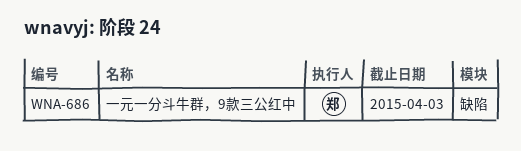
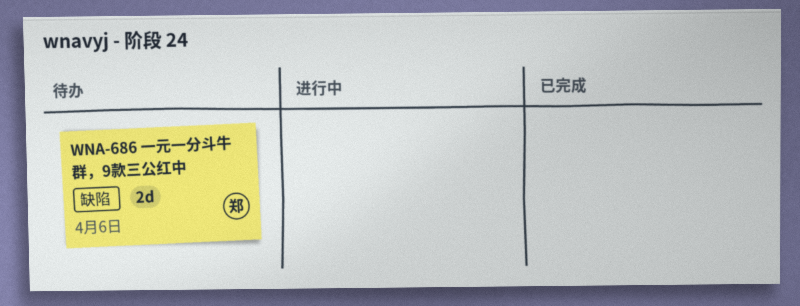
WNA-686, due: Apr 3 -> Apr 6

